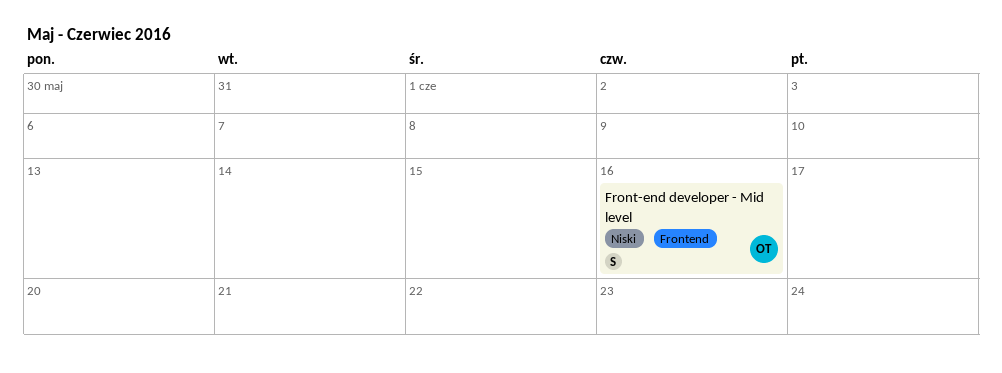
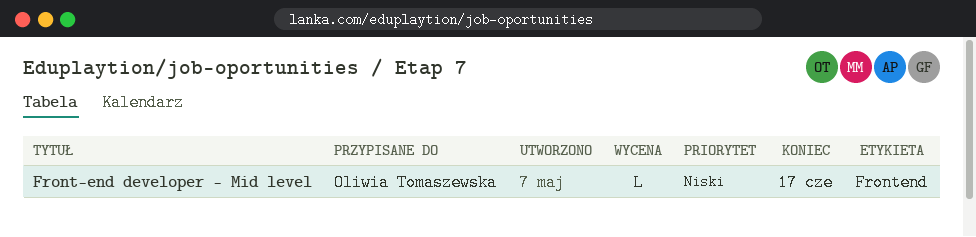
Front-end developer - Mid level, estimate: S -> L
Front-end developer - Mid level, due: Jun 16 -> Jun 17

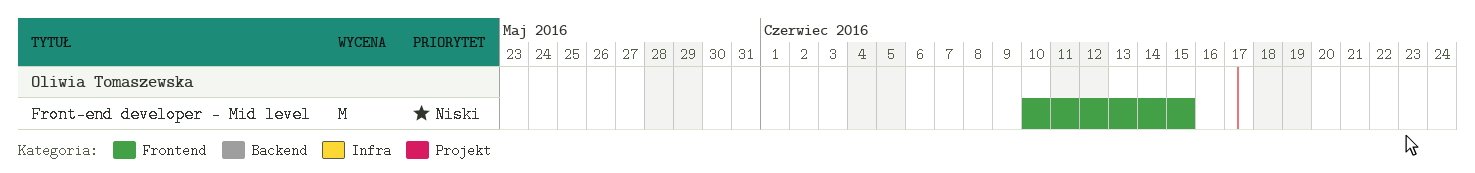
Front-end developer - Mid level, estimate: L -> M
Front-end developer - Mid level, due: Jun 17 -> Jun 15

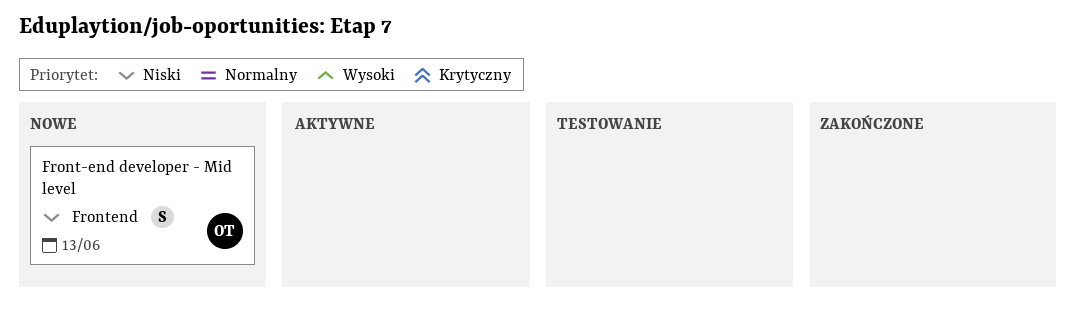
Front-end developer - Mid level, estimate: M -> S
Front-end developer - Mid level, due: Jun 15 -> Jun 13

